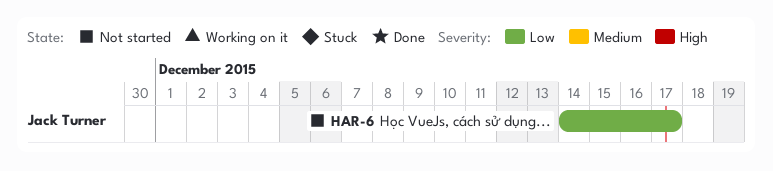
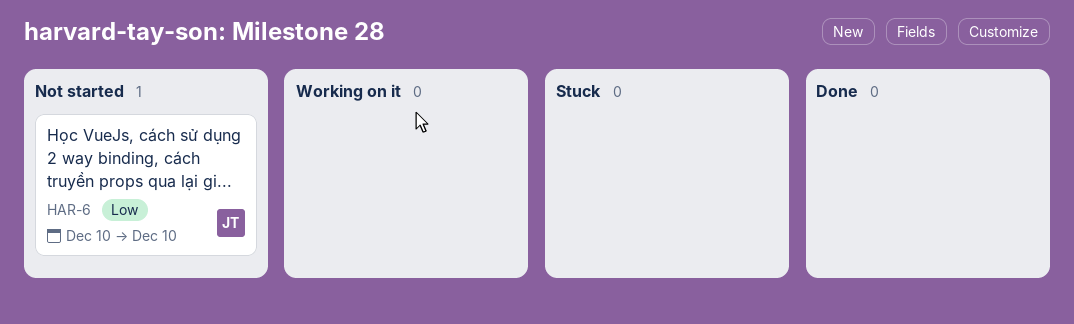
HAR-6, start: Dec 14 -> Dec 10
HAR-6, due: Dec 17 -> Dec 10

